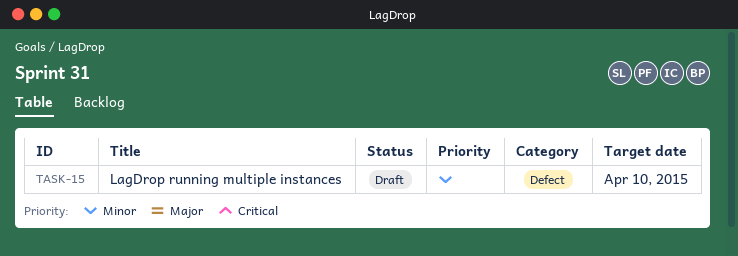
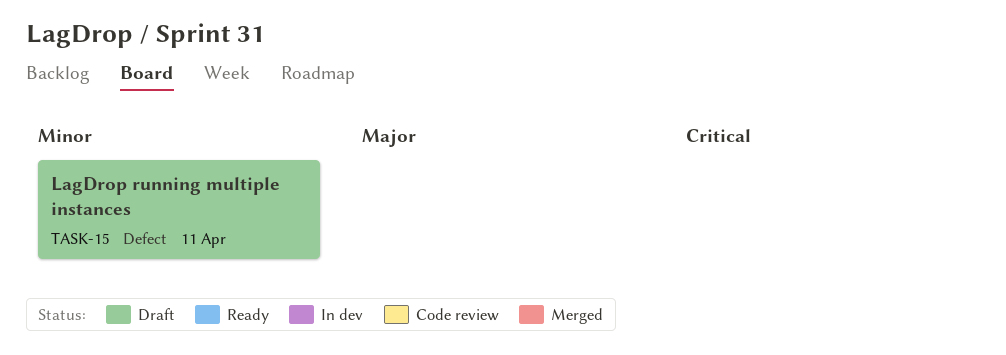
TASK-15, due: Apr 10 -> Apr 11

